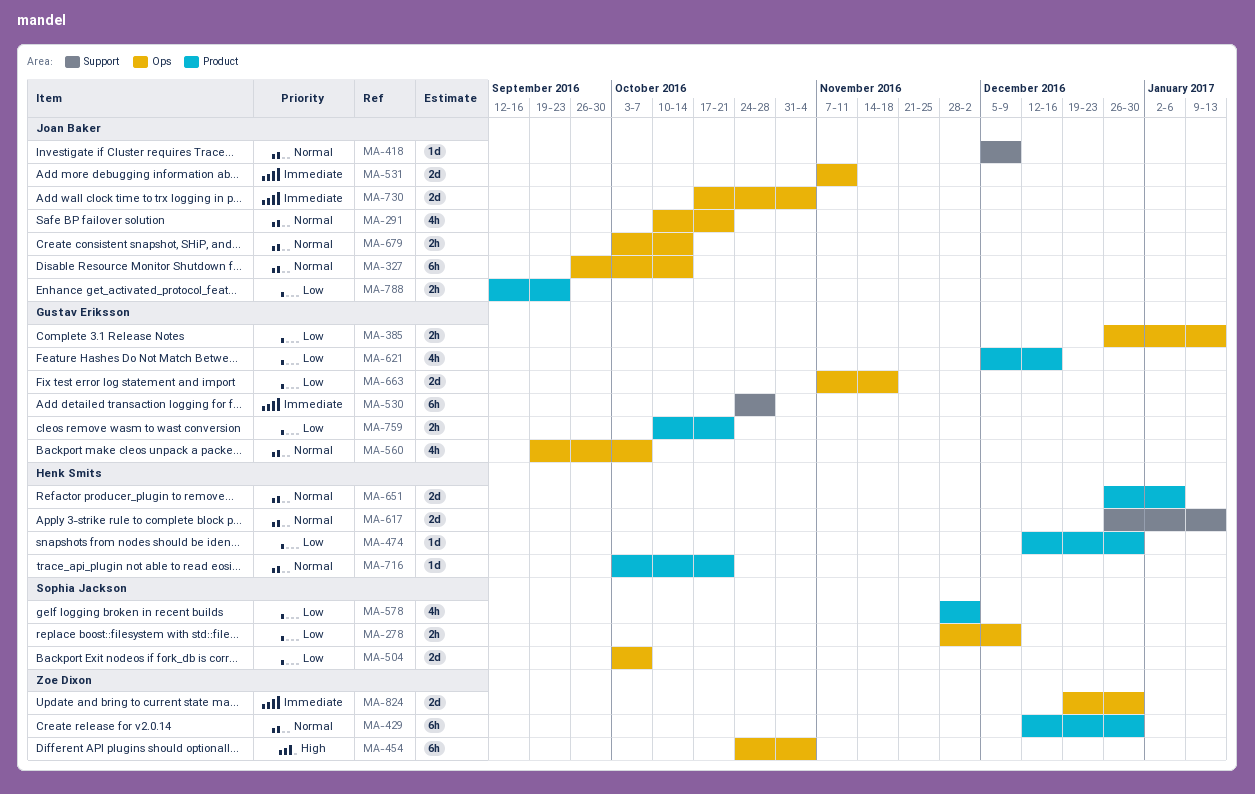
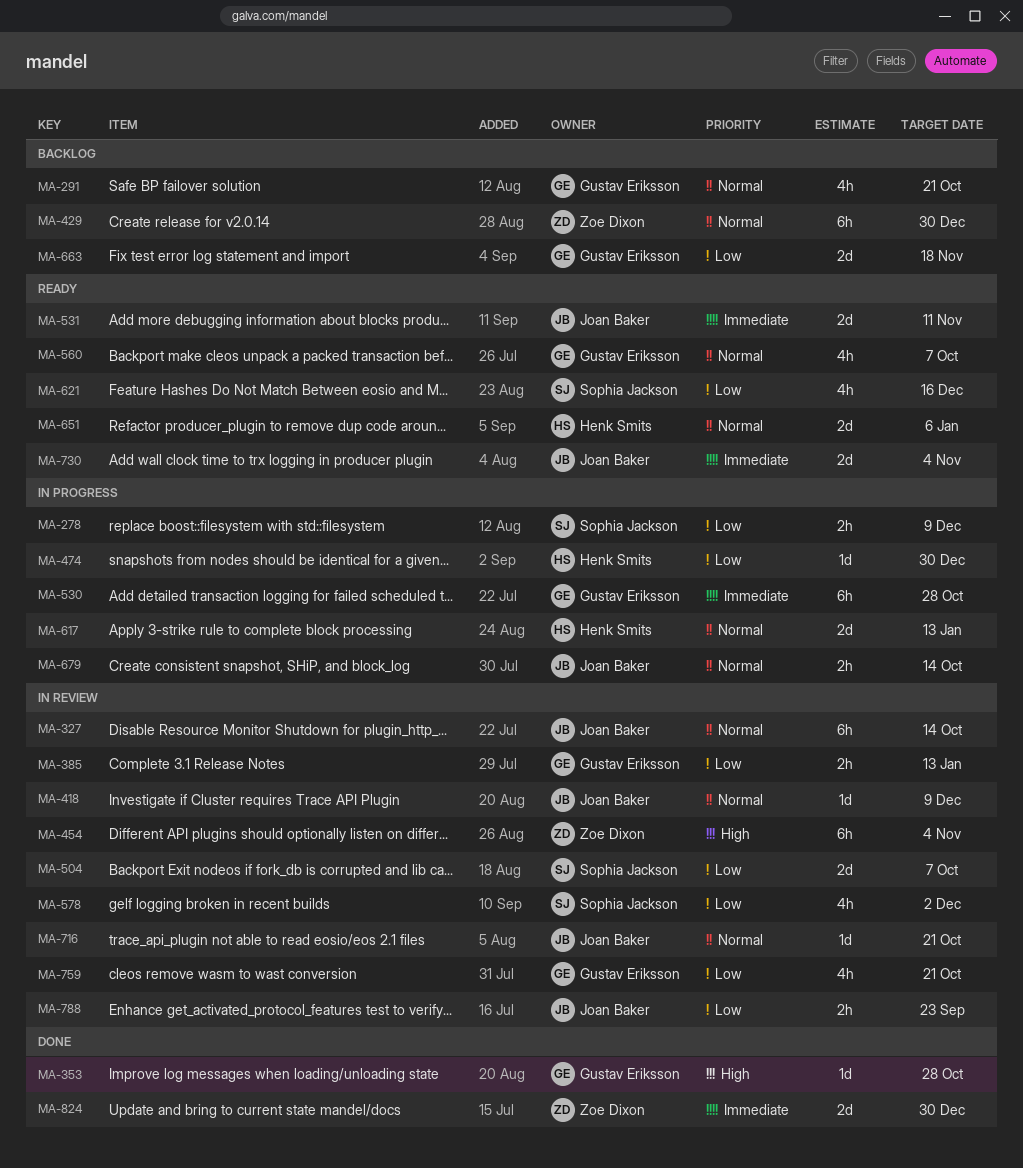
MA-291, owner: Joan Baker -> Gustav Eriksson
MA-353: none -> present
MA-621, owner: Gustav Eriksson -> Sophia Jackson
MA-716, owner: Henk Smits -> Joan Baker
MA-759, estimate: 2h -> 4h

